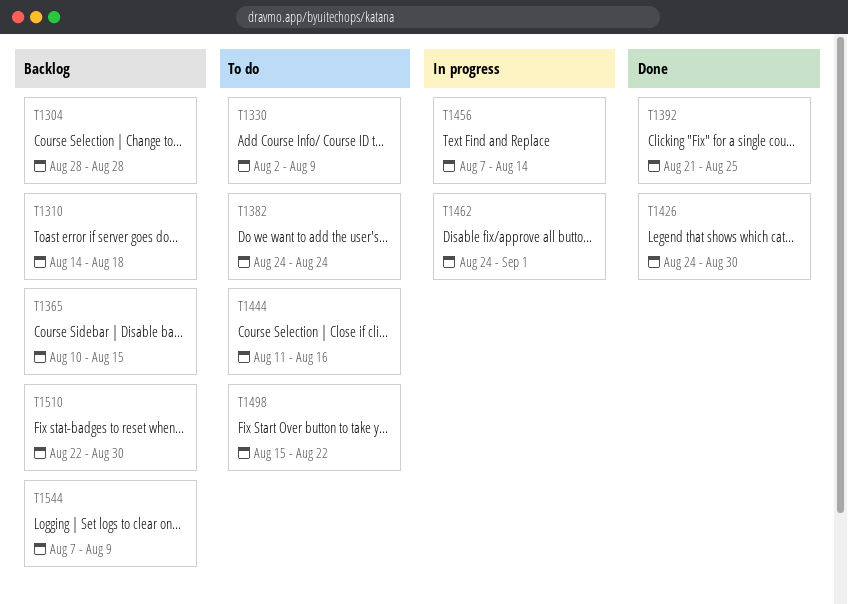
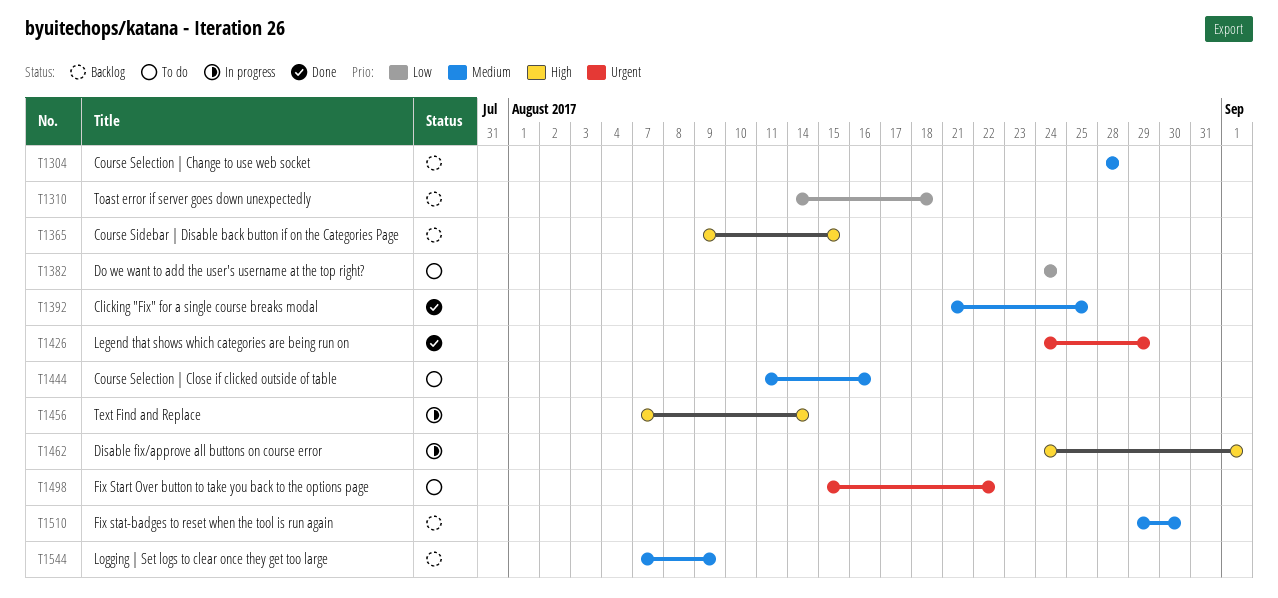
T1330: present -> none
T1365, start: Aug 10 -> Aug 9
T1426, due: Aug 30 -> Aug 29
T1510, start: Aug 22 -> Aug 29

